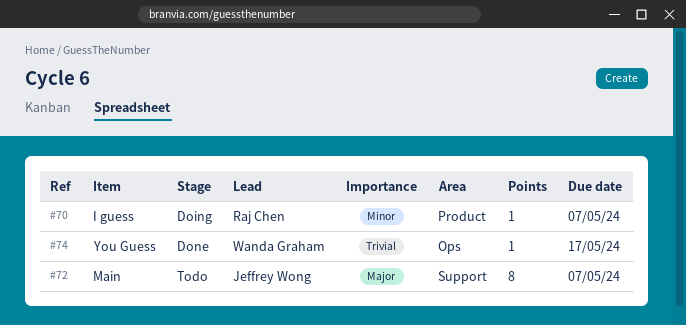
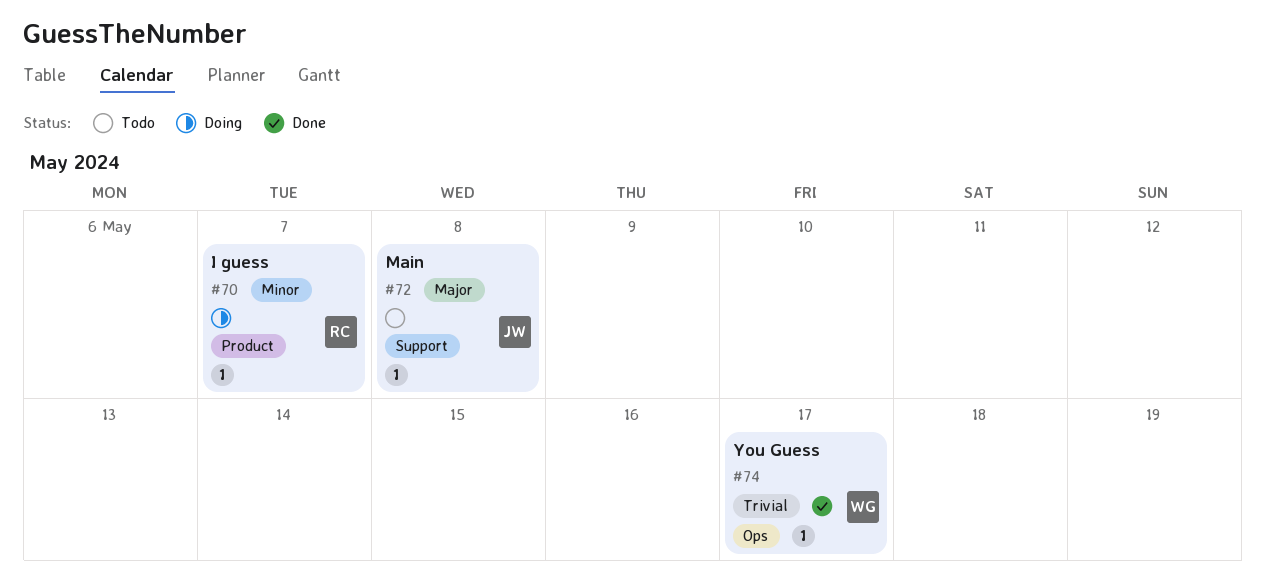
#72, estimate: 8 -> 1
#72, due: May 7 -> May 8

